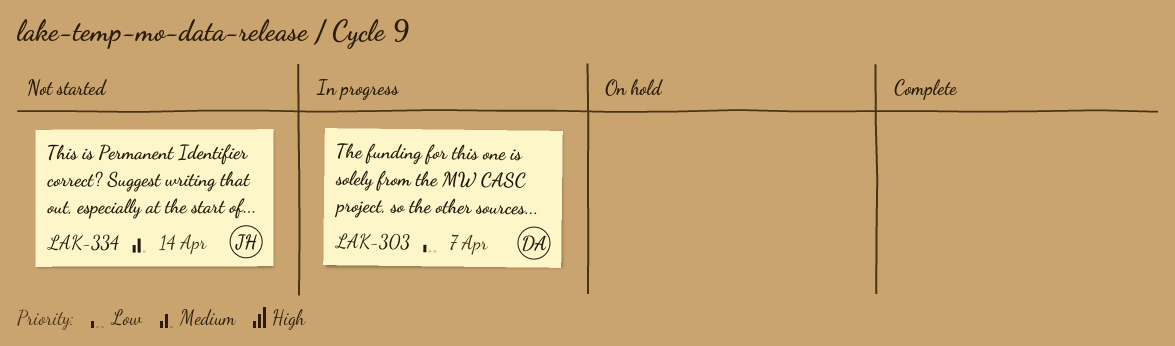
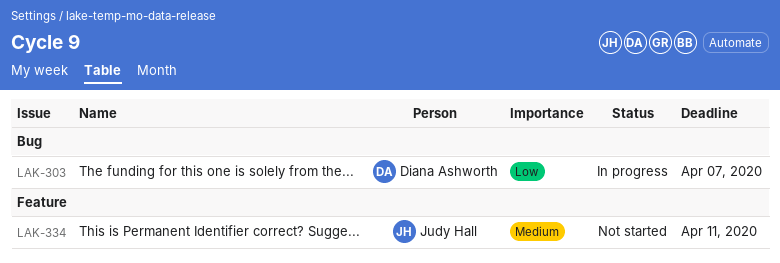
LAK-334, due: Apr 14 -> Apr 11

